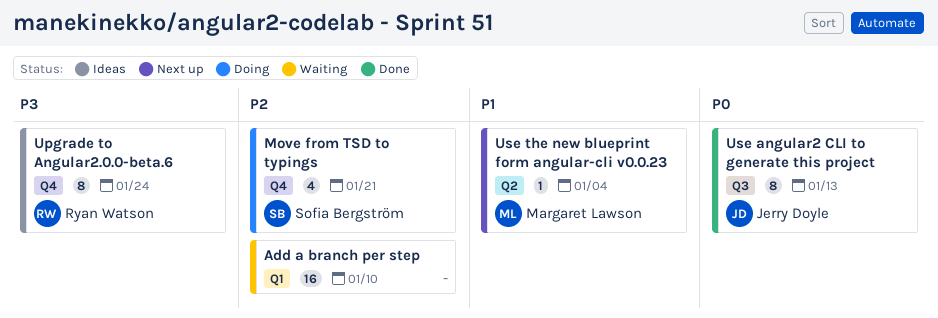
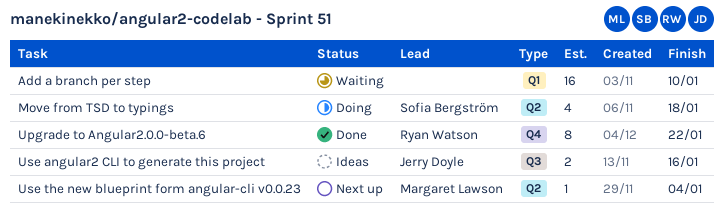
Move from TSD to typings, label: Q4 -> Q2
Move from TSD to typings, due: Jan 21 -> Jan 18
Upgrade to Angular2.0.0-beta.6, status: Ideas -> Done
Upgrade to Angular2.0.0-beta.6, due: Jan 24 -> Jan 22
Use angular2 CLI to generate this project, status: Done -> Ideas
Use angular2 CLI to generate this project, estimate: 8 -> 2
Use angular2 CLI to generate this project, due: Jan 13 -> Jan 16

